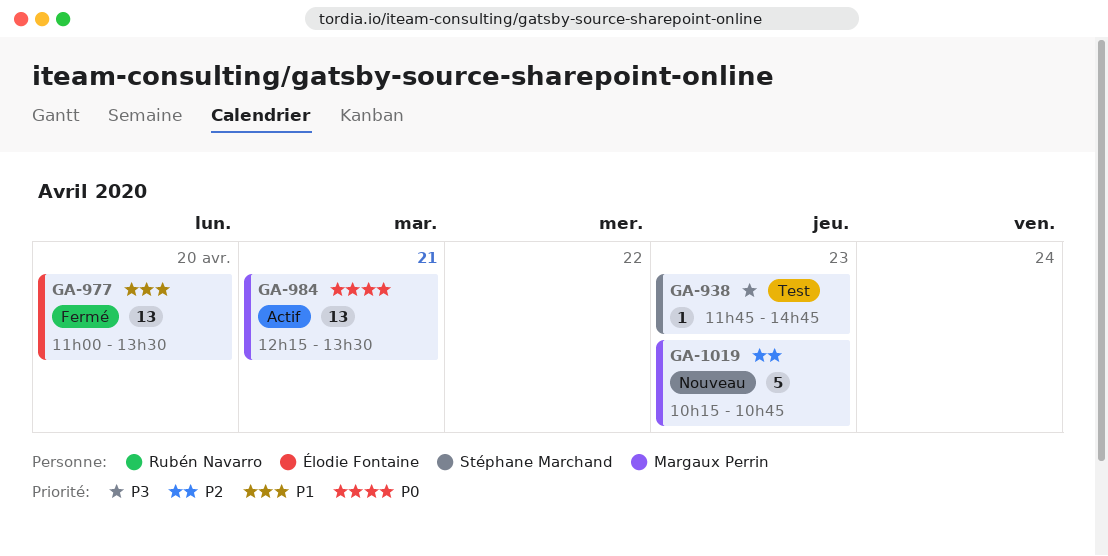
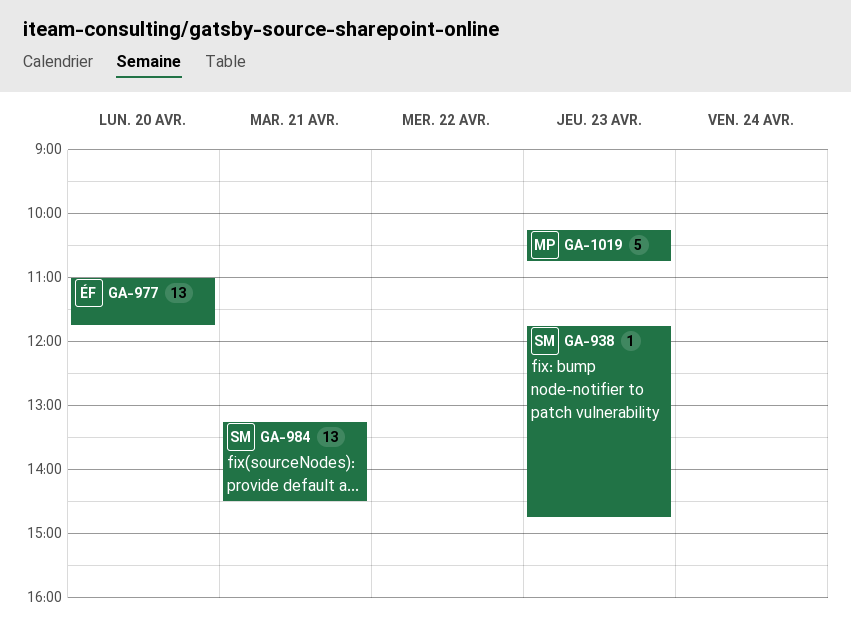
GA-977, ends: 13:30 -> 11:45
GA-984, owner: Margaux Perrin -> Stéphane Marchand
GA-984, begins: 12:15 -> 13:15
GA-984, ends: 13:30 -> 14:30

